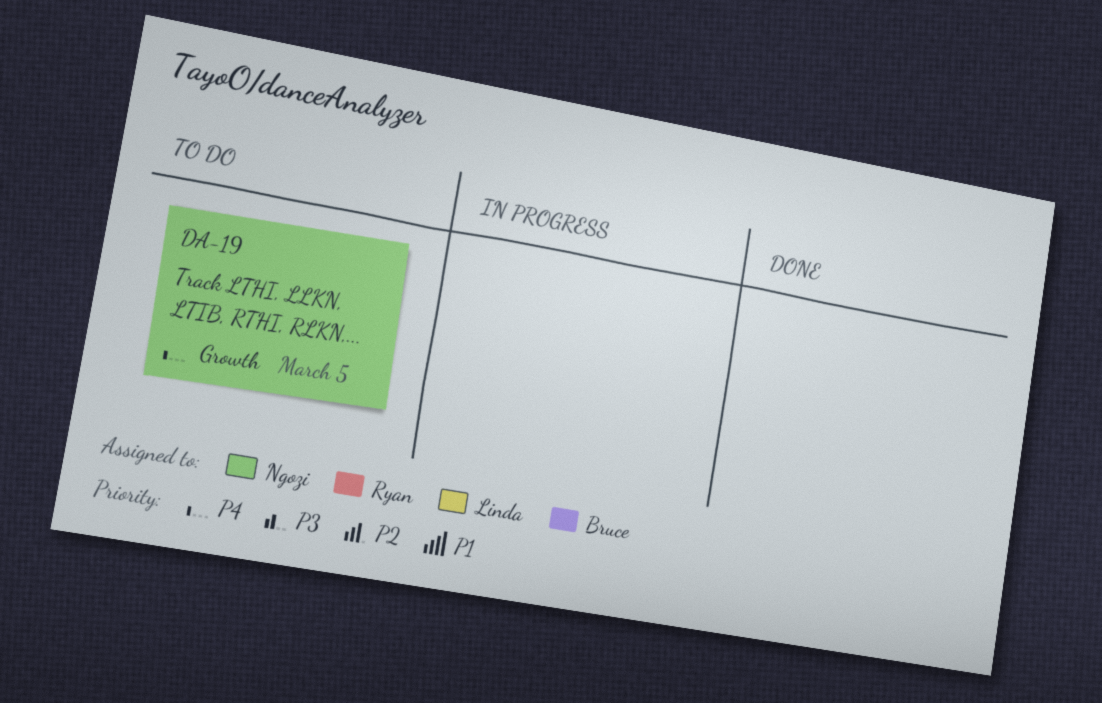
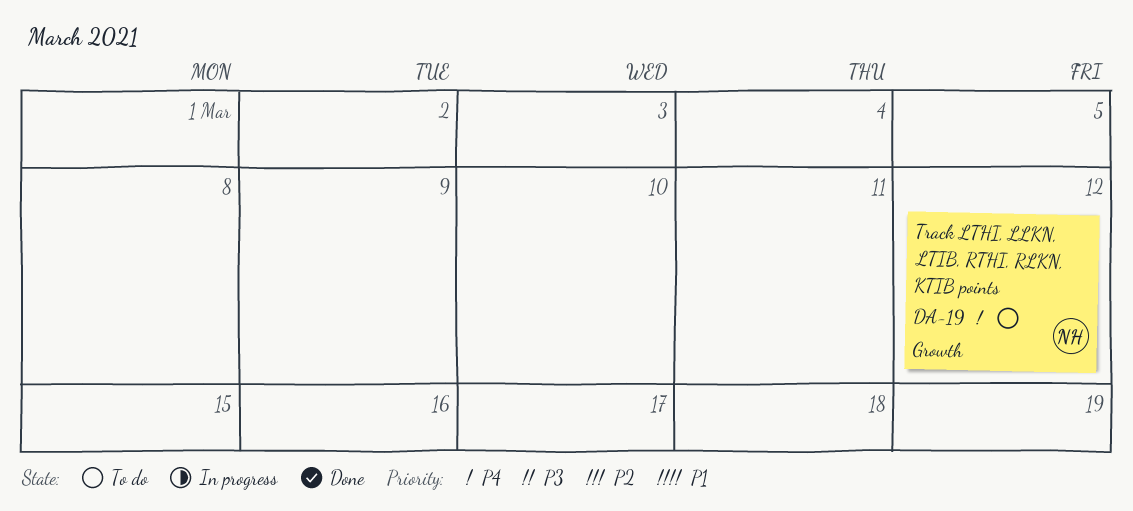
DA-19, due: Mar 5 -> Mar 12

